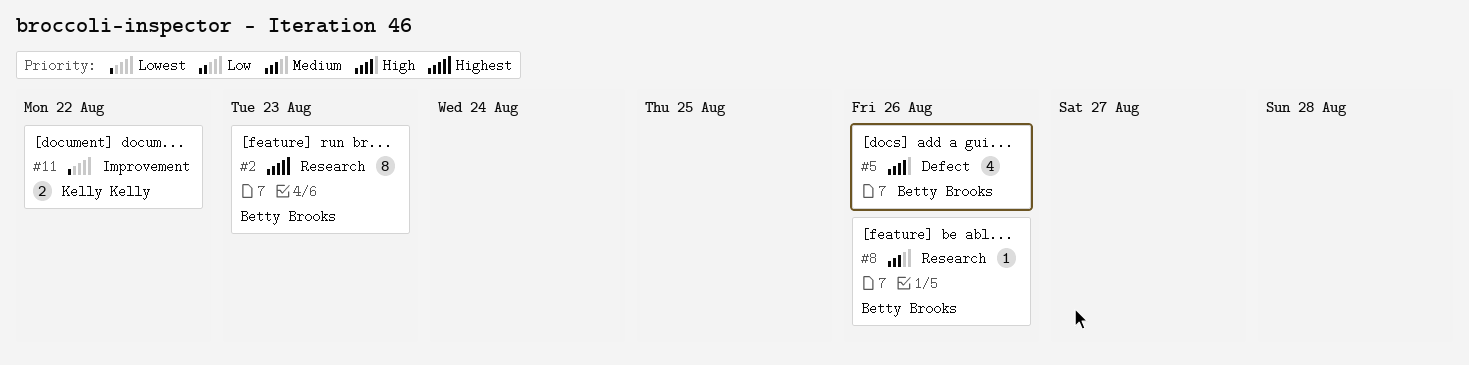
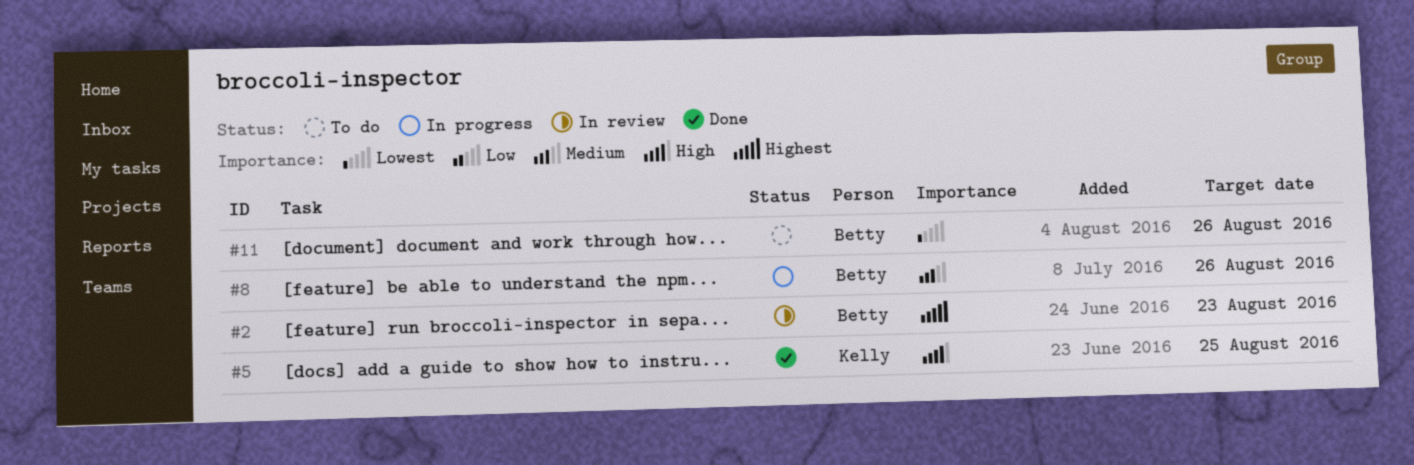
#5, owner: Betty Brooks -> Kelly Kelly
#5, due: Aug 26 -> Aug 25
#11, owner: Kelly Kelly -> Betty Brooks
#11, due: Aug 22 -> Aug 26

